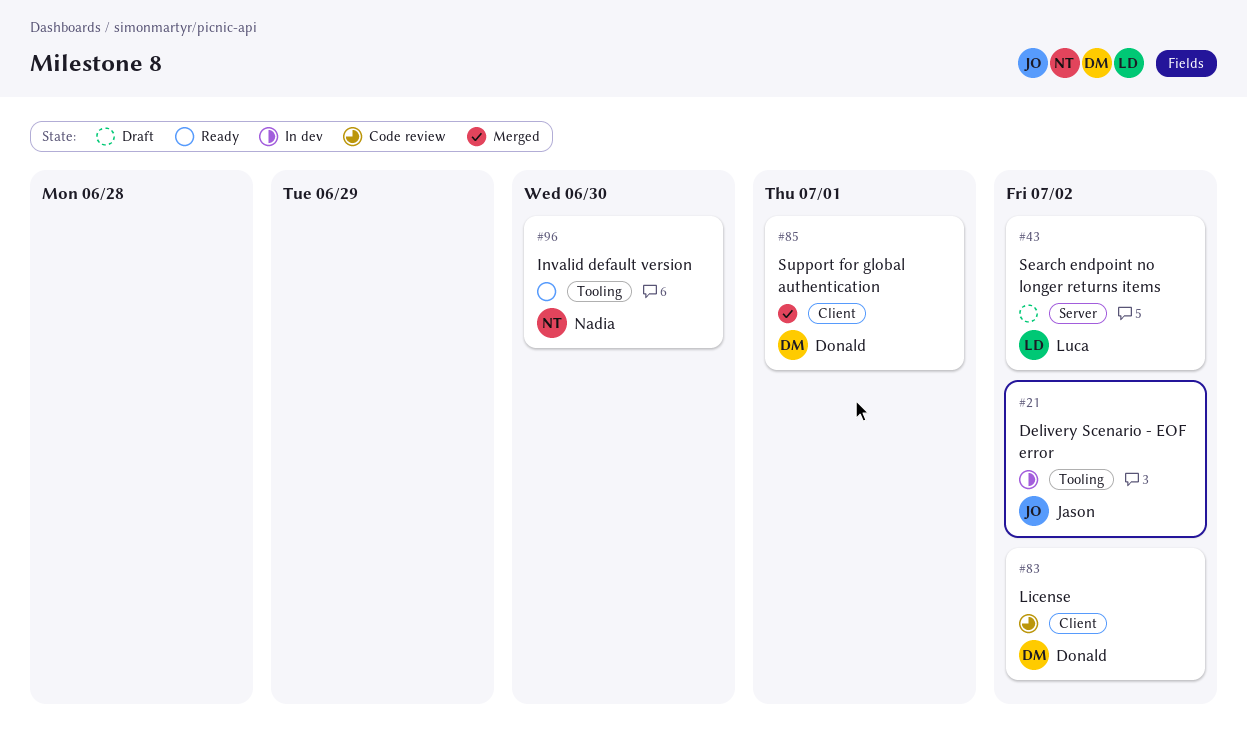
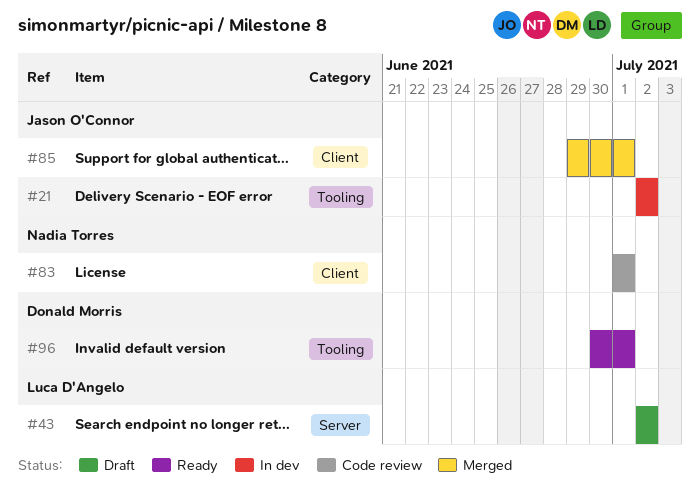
#83, owner: Donald Morris -> Nadia Torres
#83, due: Jul 2 -> Jul 1
#85, owner: Donald Morris -> Jason O'Connor
#96, owner: Nadia Torres -> Donald Morris
#96, due: Jun 30 -> Jul 1

